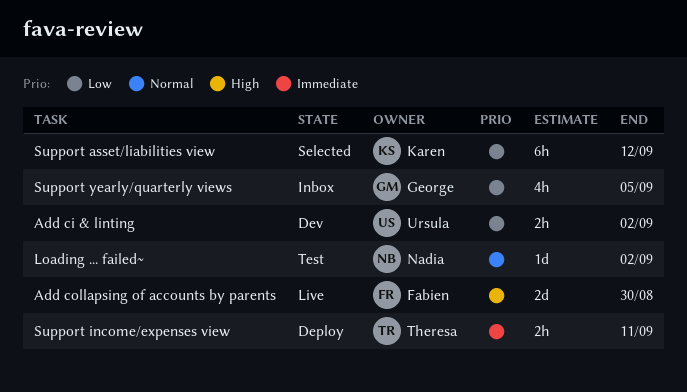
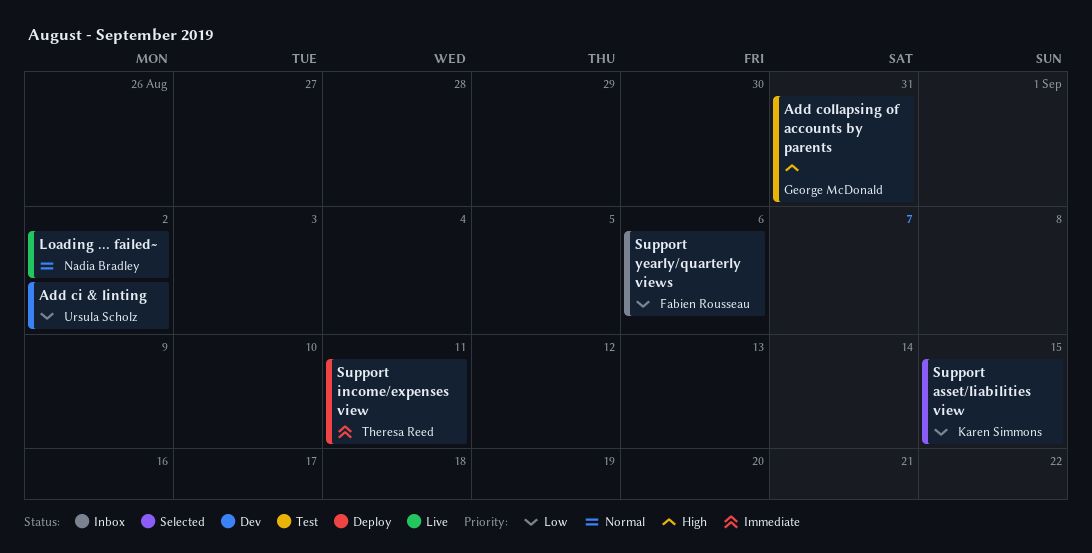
Add collapsing of accounts by parents, status: Live -> Test
Add collapsing of accounts by parents, owner: Fabien Rousseau -> George McDonald
Add collapsing of accounts by parents, due: Aug 30 -> Aug 31
Loading ... failed~, status: Test -> Live
Support asset/liabilities view, due: Sep 12 -> Sep 15
Support yearly/quarterly views, owner: George McDonald -> Fabien Rousseau
Support yearly/quarterly views, due: Sep 5 -> Sep 6

